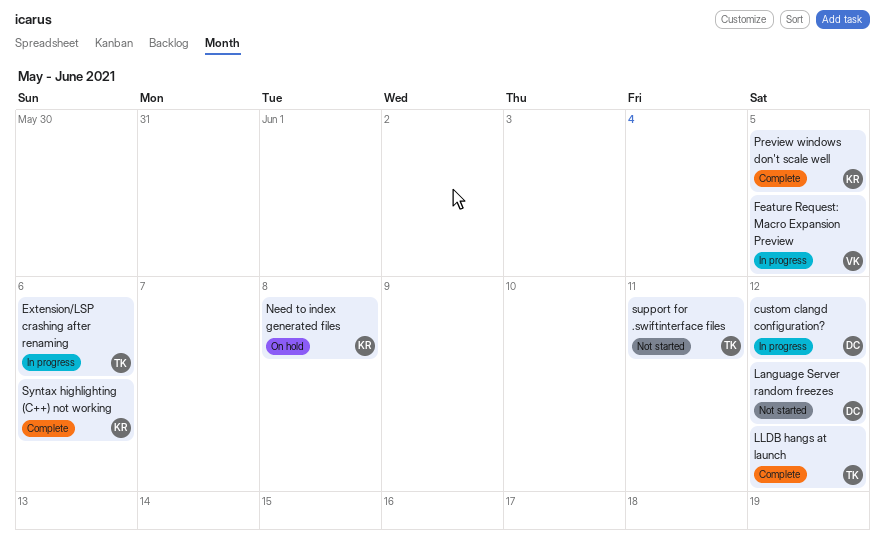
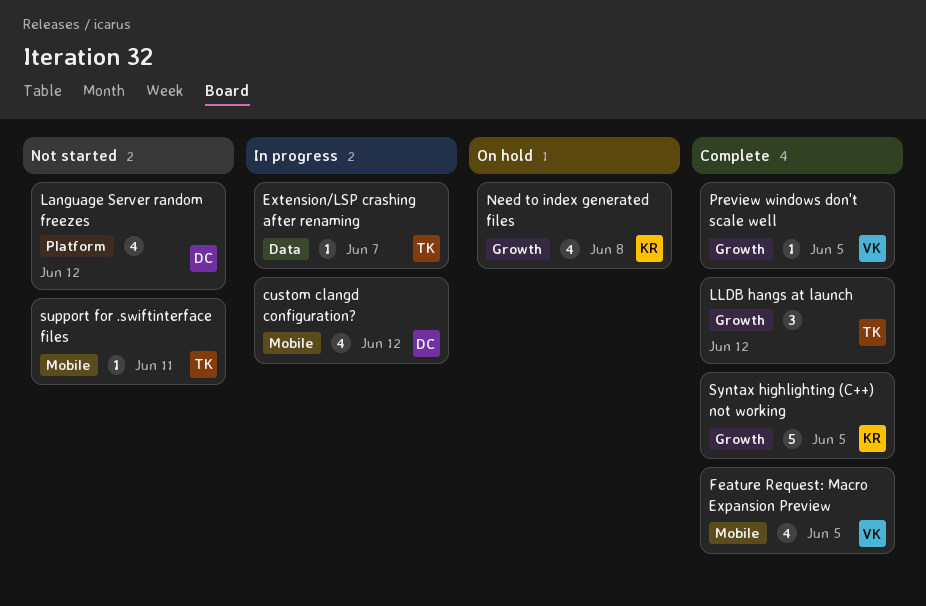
Extension/LSP crashing after renaming, due: Jun 6 -> Jun 7
Feature Request: Macro Expansion Preview, status: In progress -> Complete
Preview windows don't scale well, owner: KR -> VK
Syntax highlighting (C++) not working, due: Jun 6 -> Jun 5

